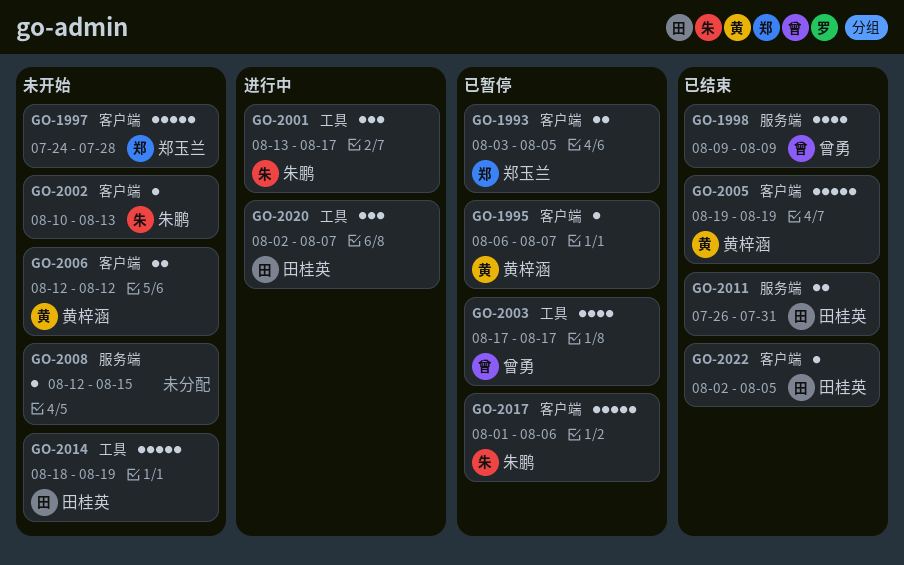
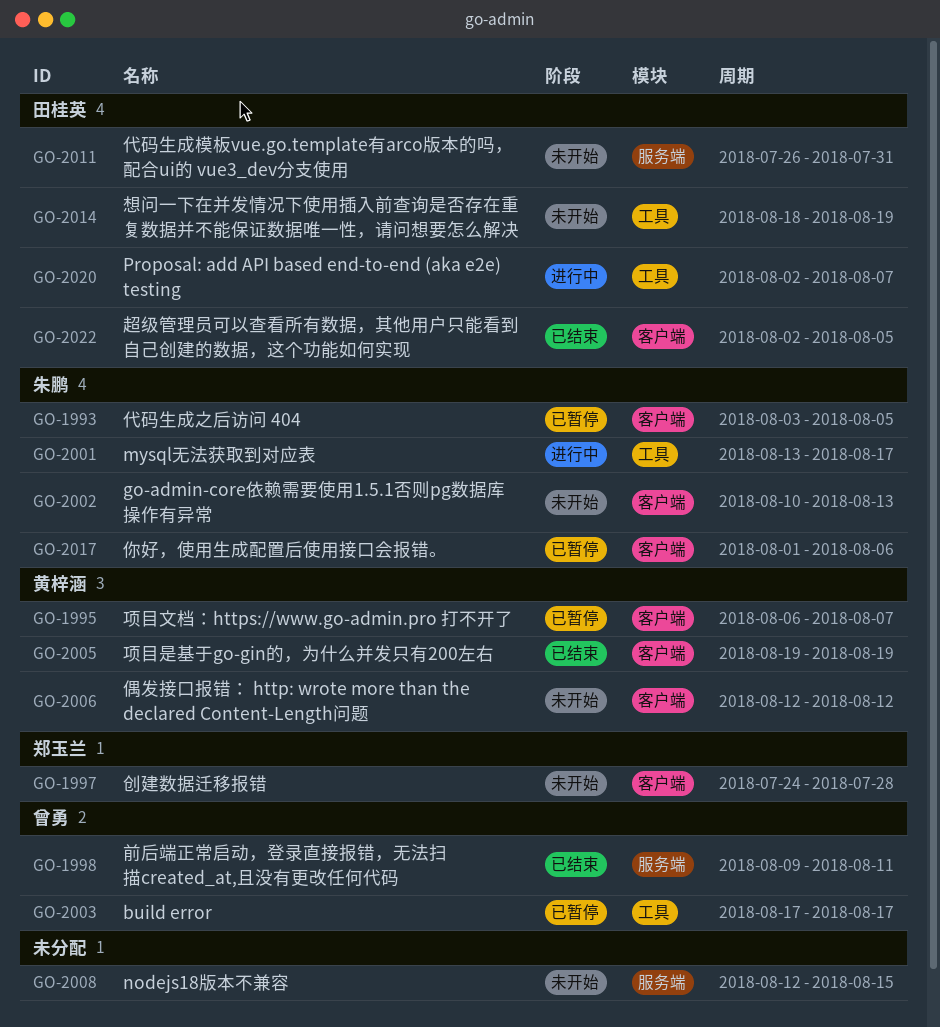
GO-1993, owner: 郑玉兰 -> 朱鹏
GO-1998, due: Aug 9 -> Aug 11
GO-2011, status: 已结束 -> 未开始

